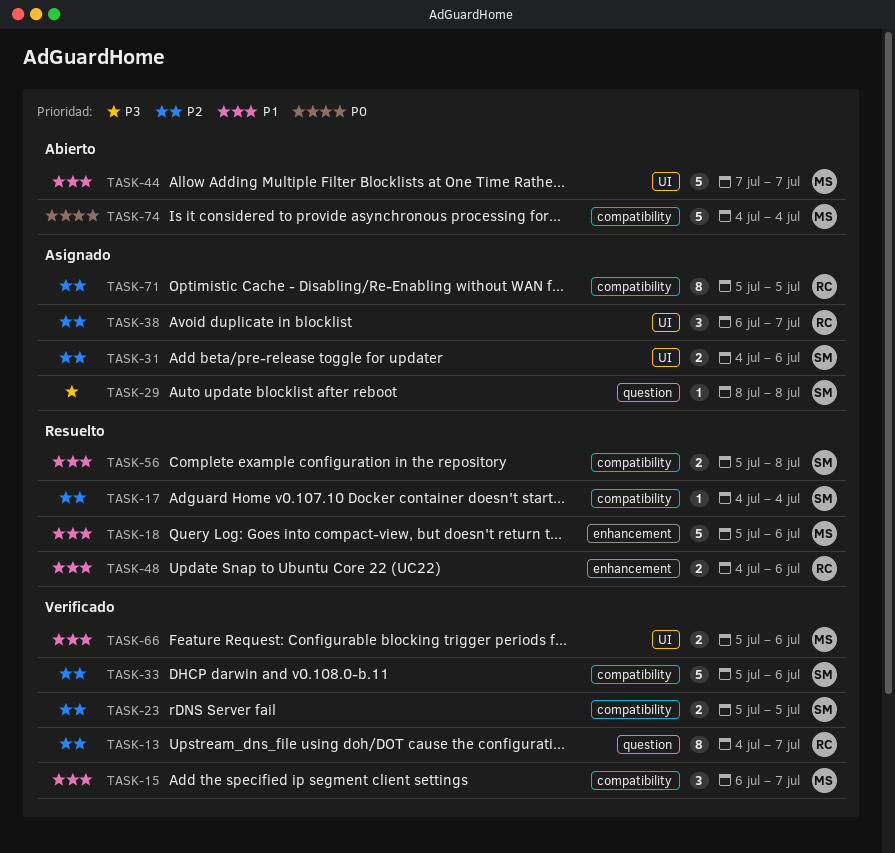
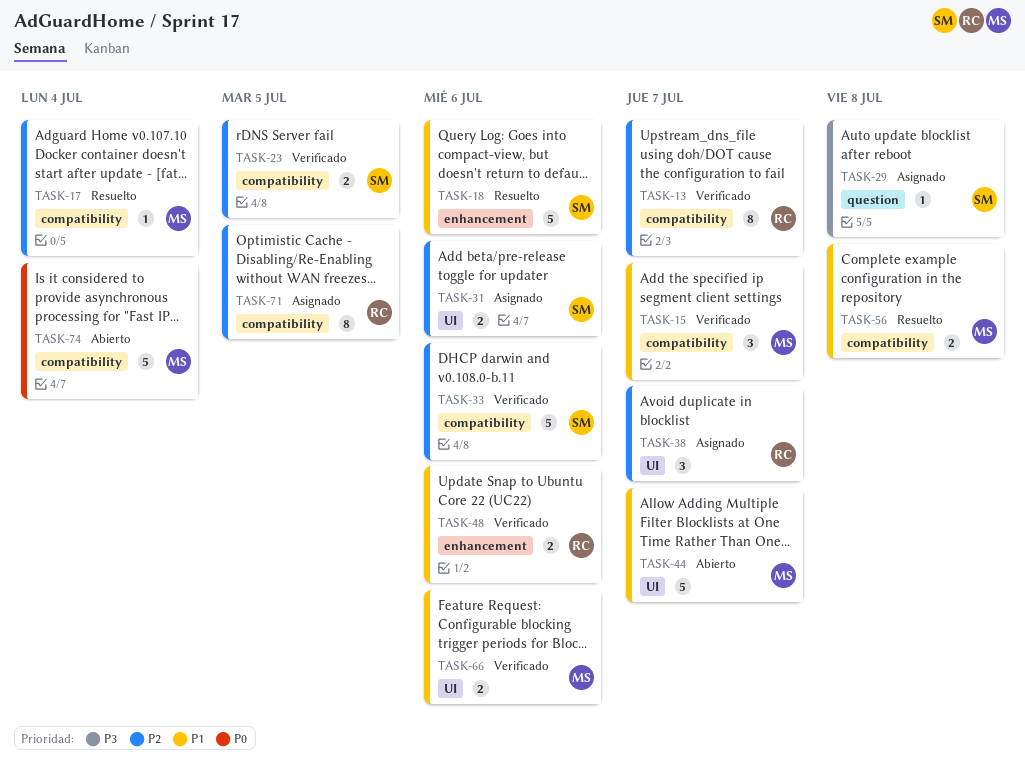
TASK-13, label: question -> compatibility
TASK-17, owner: SM -> MS
TASK-18, owner: MS -> SM
TASK-48, status: Resuelto -> Verificado
TASK-56, owner: SM -> MS

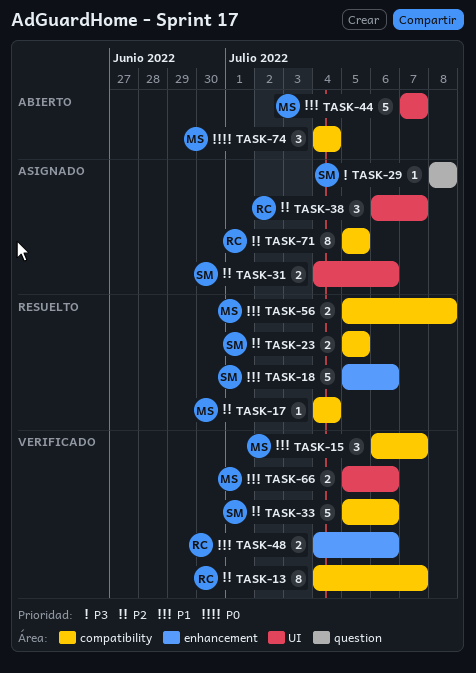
TASK-23, status: Verificado -> Resuelto
TASK-74, estimate: 5 -> 3

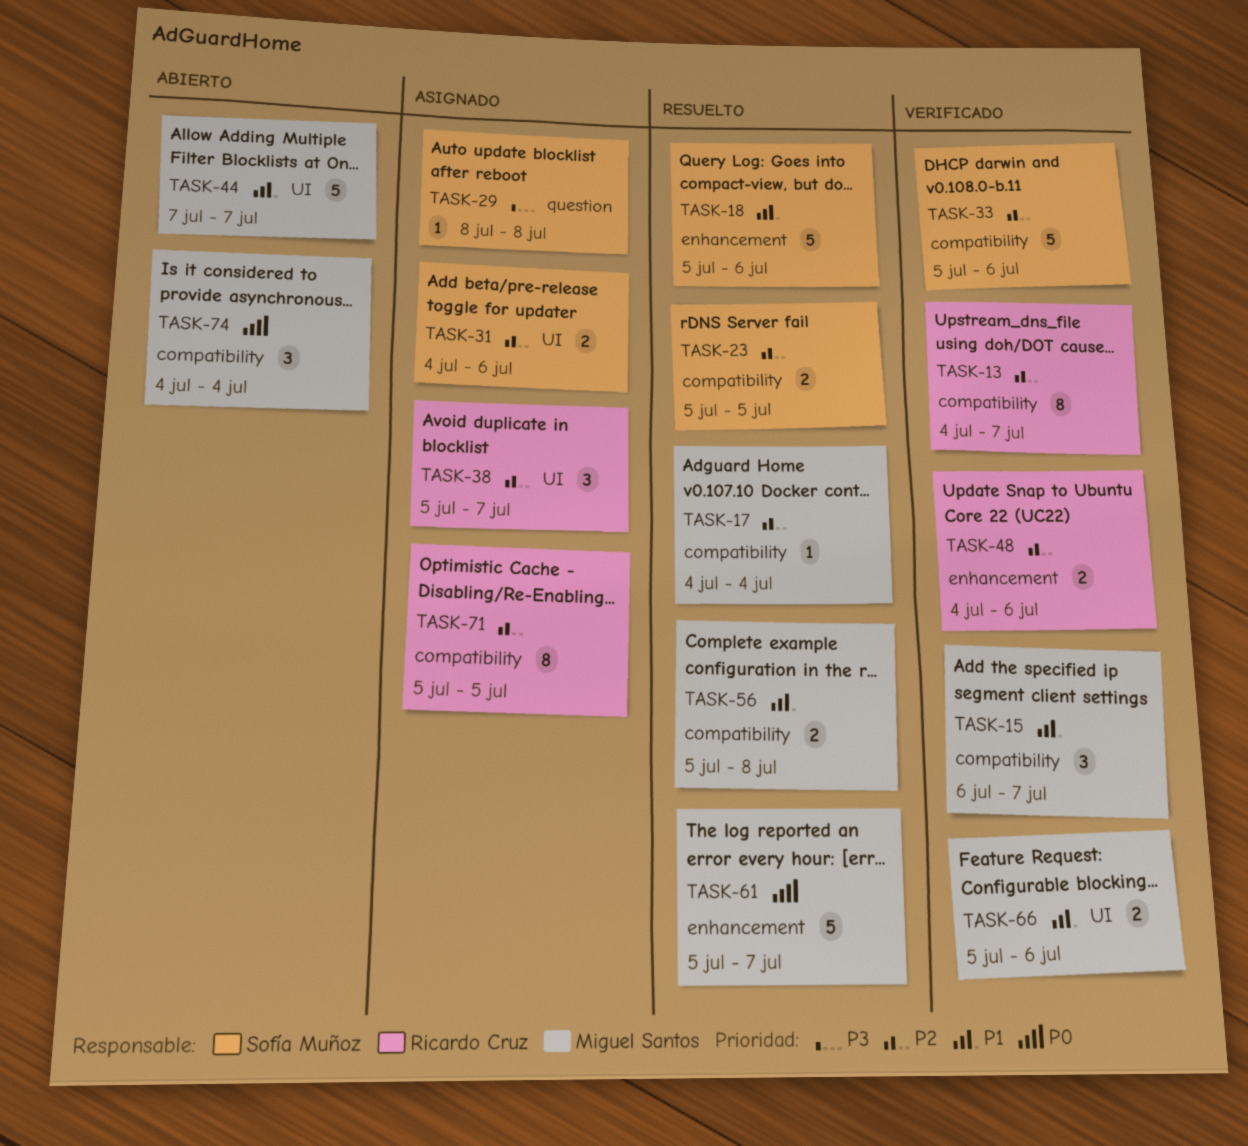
TASK-38, start: Jul 6 -> Jul 5
TASK-48, priority: P1 -> P2
TASK-61: none -> present

